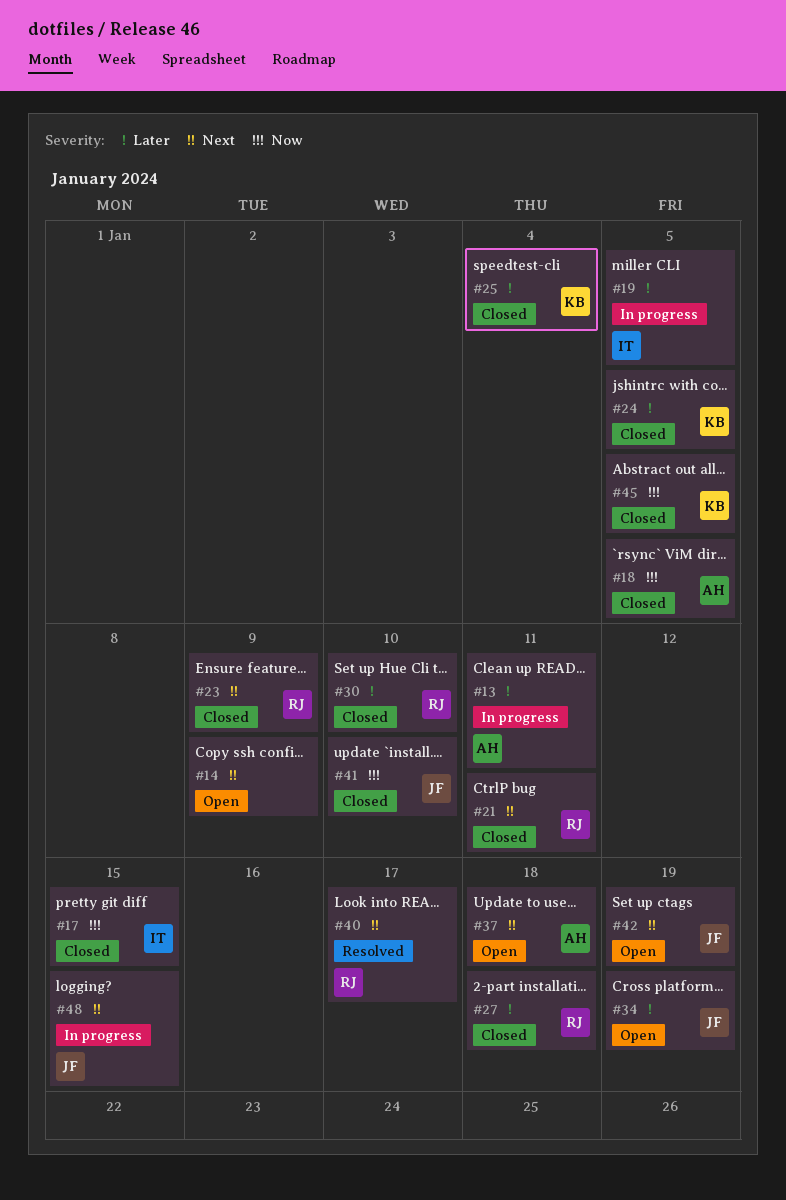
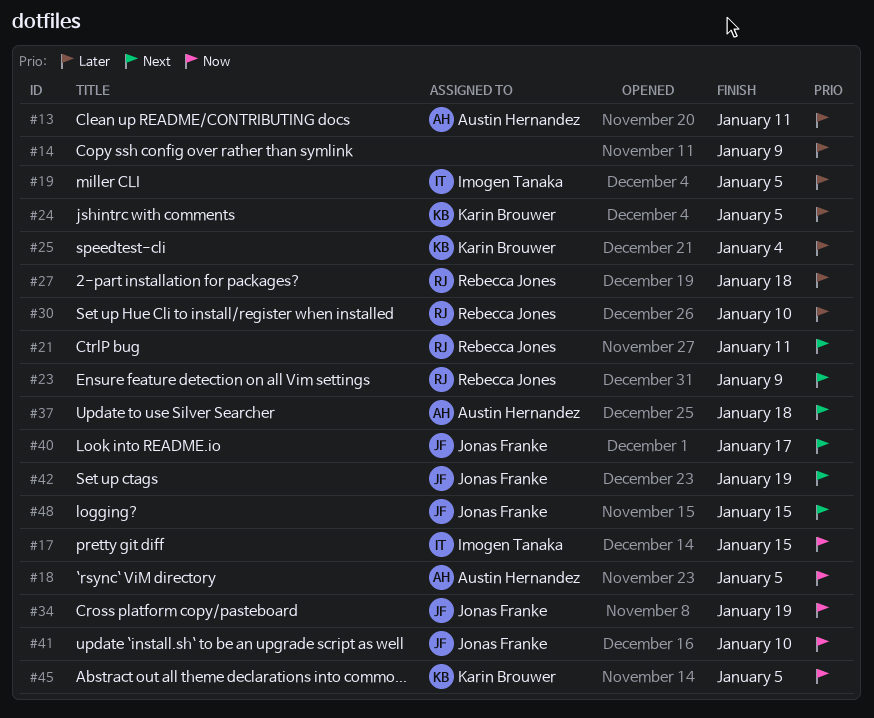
#14, priority: Next -> Later
#34, priority: Later -> Now
#40, owner: Rebecca Jones -> Jonas Franke

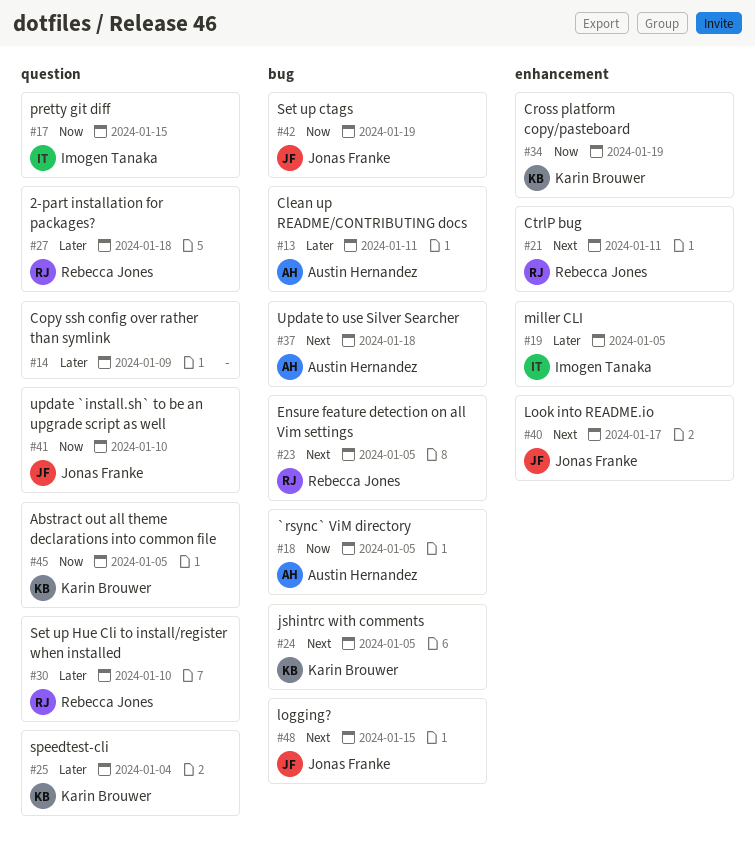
#23, due: Jan 9 -> Jan 5
#24, priority: Later -> Next
#34, owner: Jonas Franke -> Karin Brouwer
#42, priority: Next -> Now

